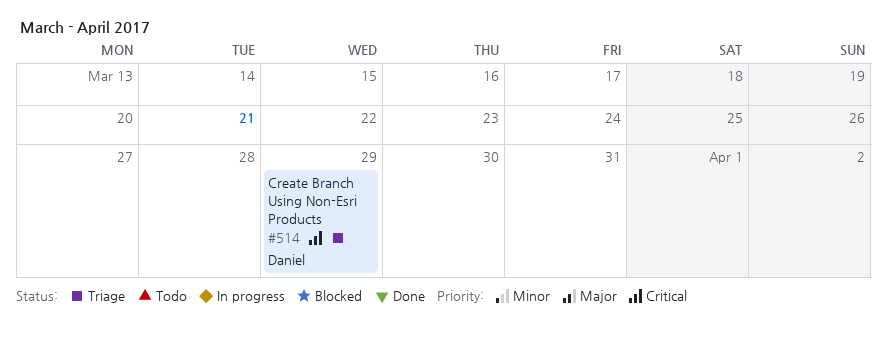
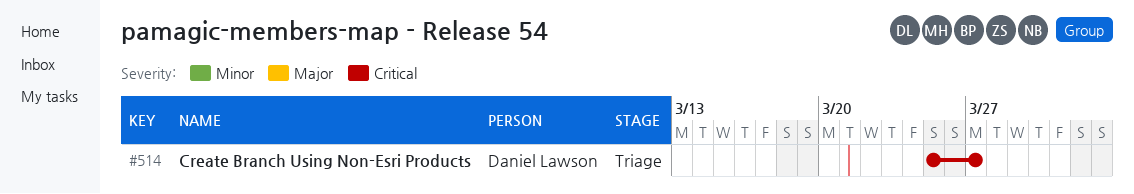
#514, due: Mar 29 -> Mar 27

